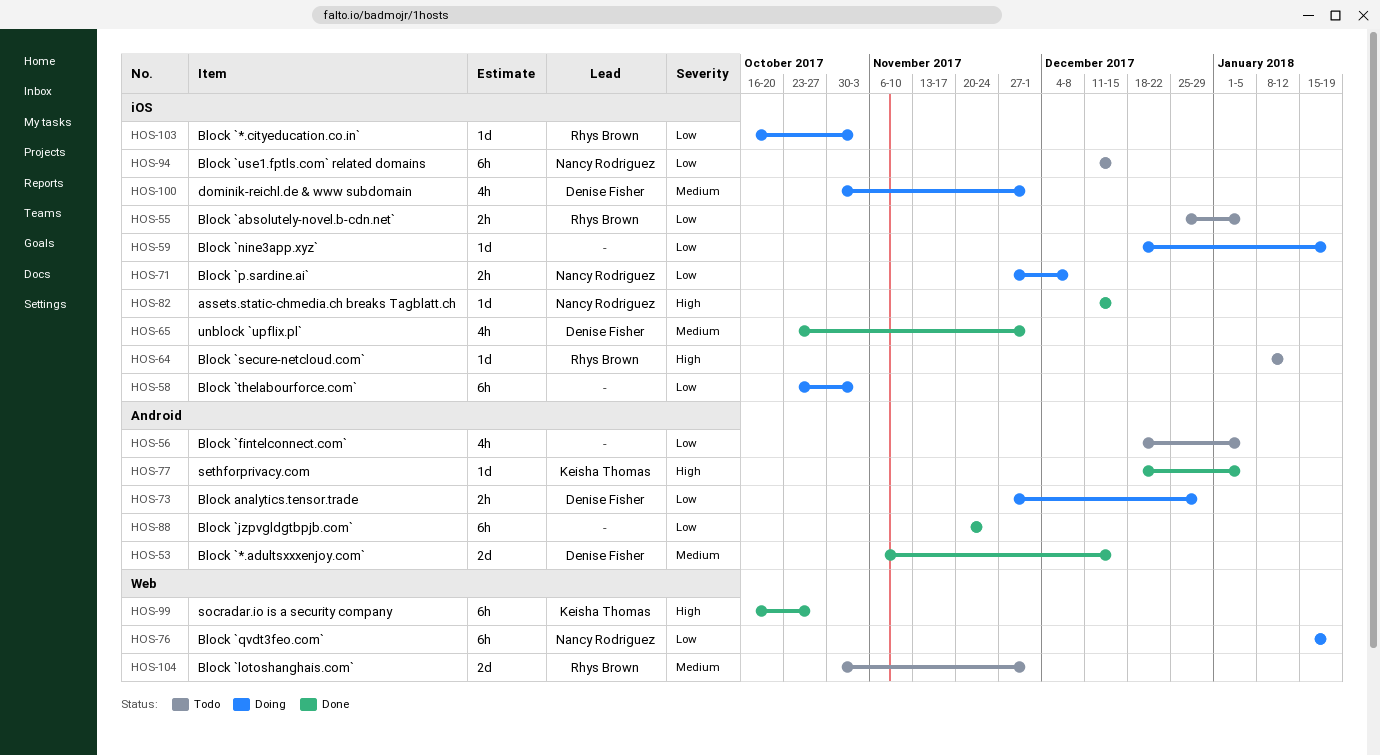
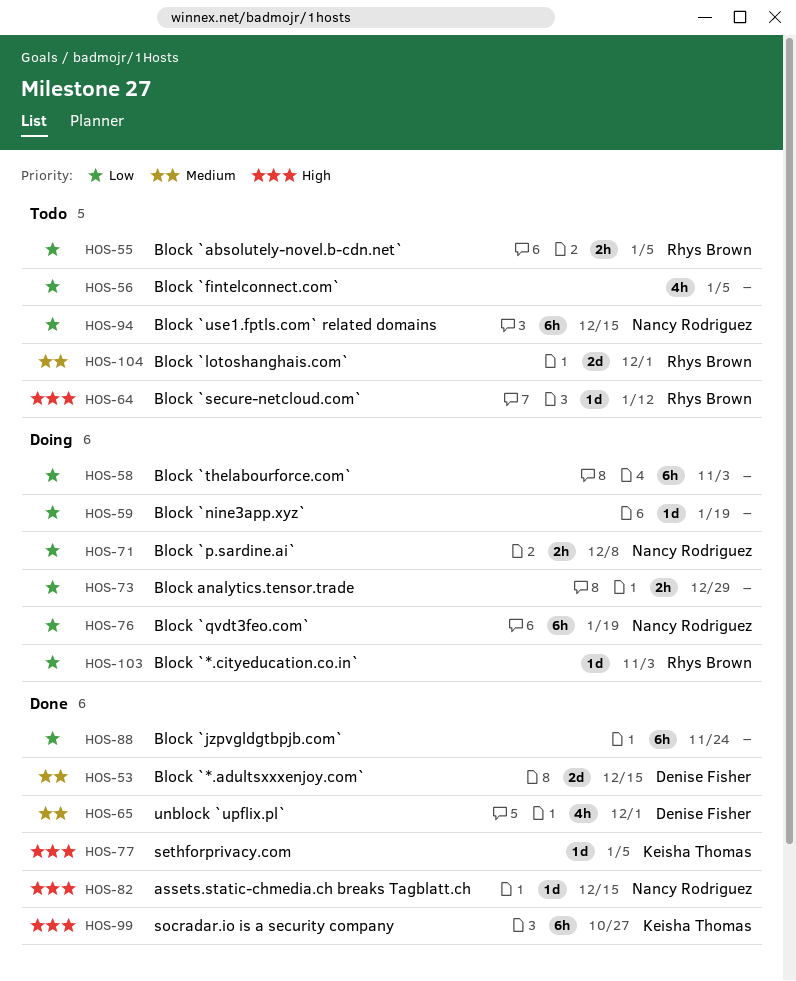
HOS-73, owner: Denise Fisher -> none
HOS-100: present -> none

